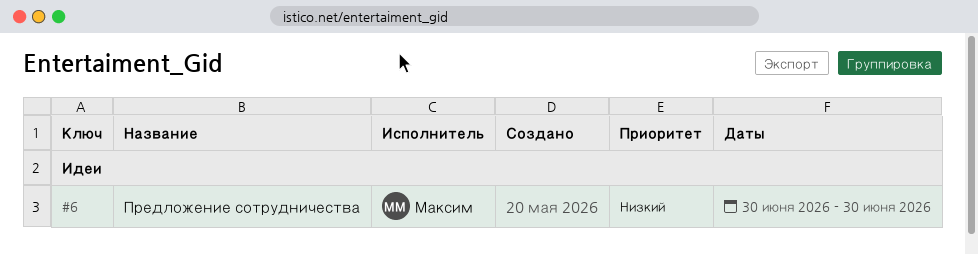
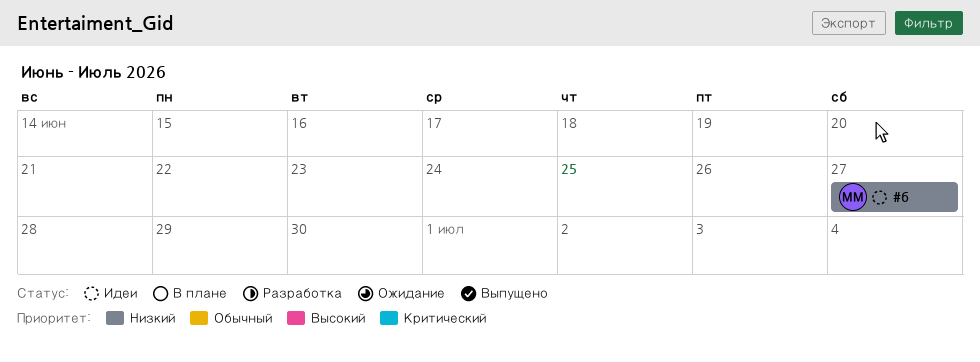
#6, start: Jun 30 -> Jun 27
#6, due: Jun 30 -> Jun 27

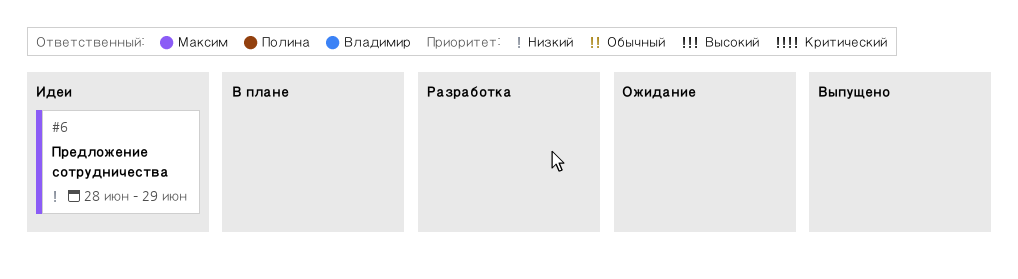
#6, start: Jun 27 -> Jun 28
#6, due: Jun 27 -> Jun 29

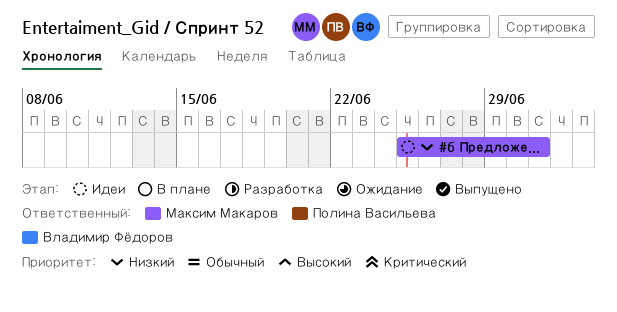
#6, start: Jun 28 -> Jun 25
#6, due: Jun 29 -> Jul 1

